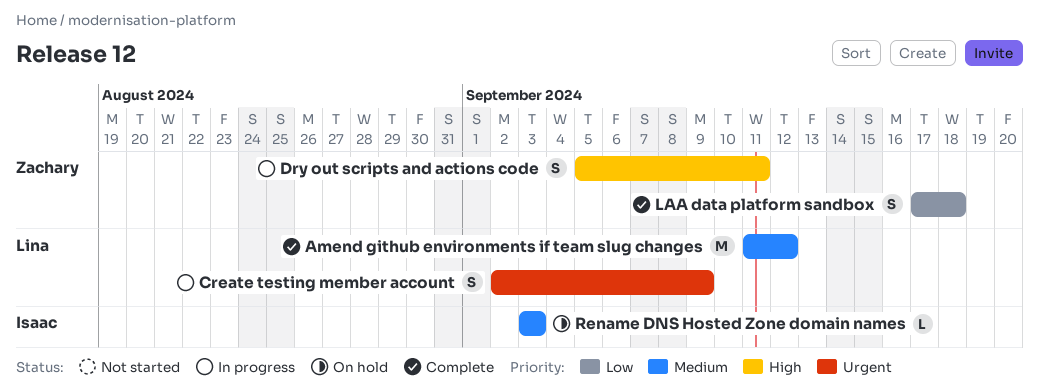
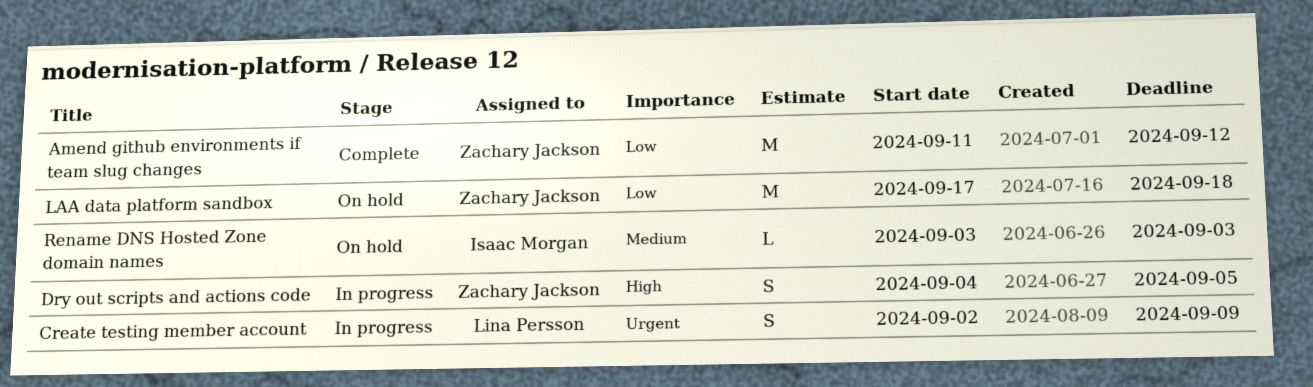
Amend github environments if team slug changes, owner: Lina Persson -> Zachary Jackson
Amend github environments if team slug changes, priority: Medium -> Low
Dry out scripts and actions code, start: Sep 5 -> Sep 4
Dry out scripts and actions code, due: Sep 11 -> Sep 5
LAA data platform sandbox, status: Complete -> On hold
LAA data platform sandbox, estimate: S -> M

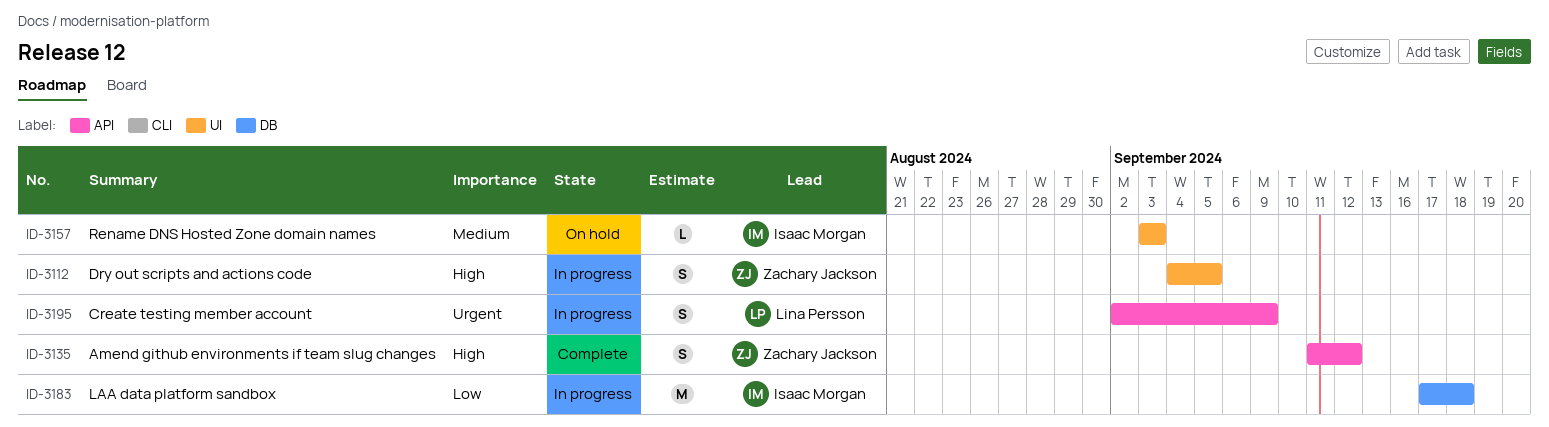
Amend github environments if team slug changes, priority: Low -> High
Amend github environments if team slug changes, estimate: M -> S
LAA data platform sandbox, status: On hold -> In progress
LAA data platform sandbox, owner: Zachary Jackson -> Isaac Morgan

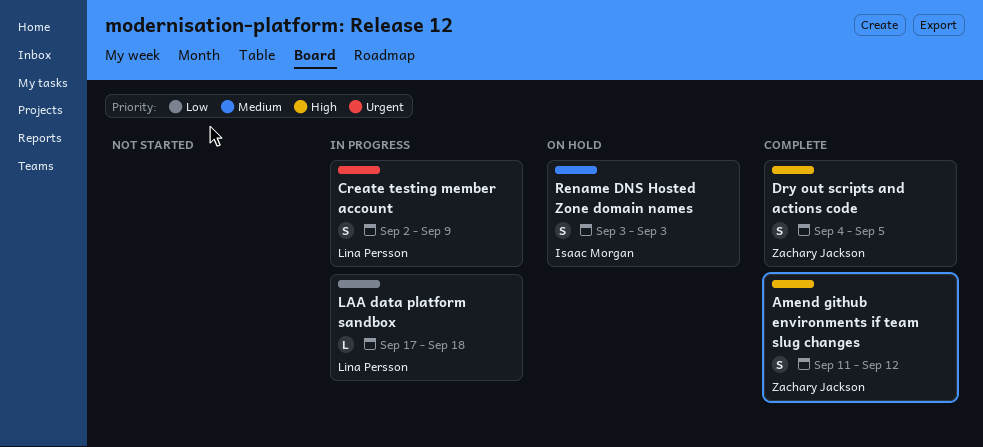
Dry out scripts and actions code, status: In progress -> Complete
LAA data platform sandbox, owner: Isaac Morgan -> Lina Persson
LAA data platform sandbox, estimate: M -> L
Rename DNS Hosted Zone domain names, estimate: L -> S

